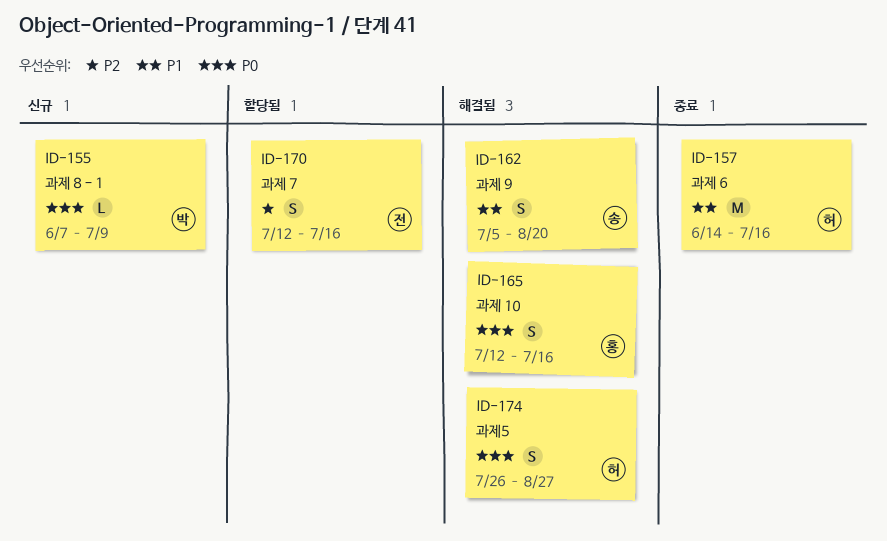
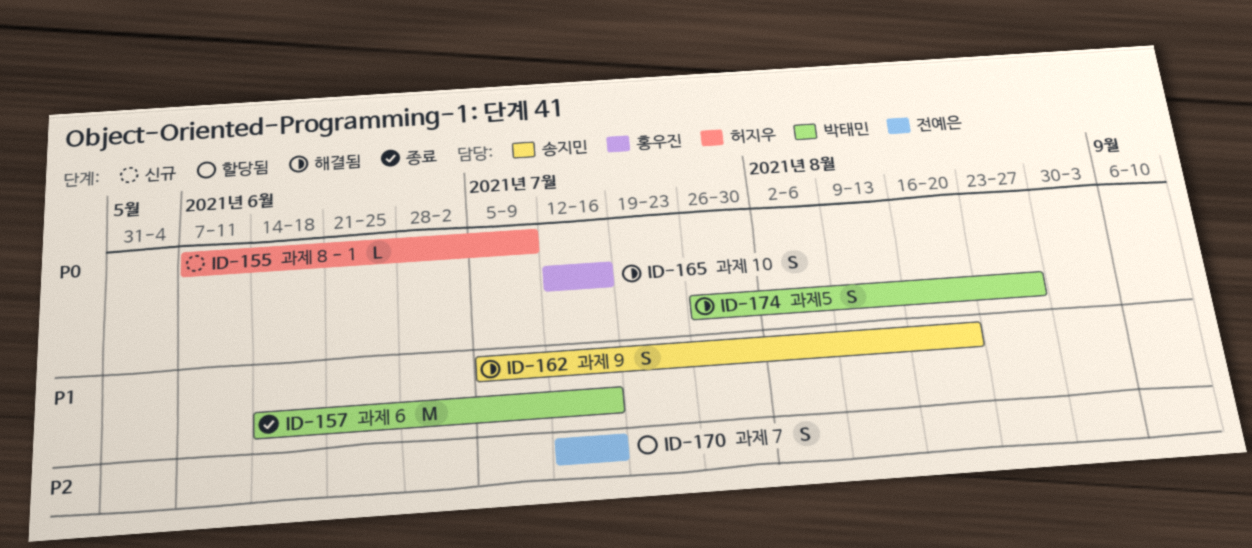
ID-155, owner: 박태민 -> 허지우
ID-157, owner: 허지우 -> 박태민
ID-174, owner: 허지우 -> 박태민

